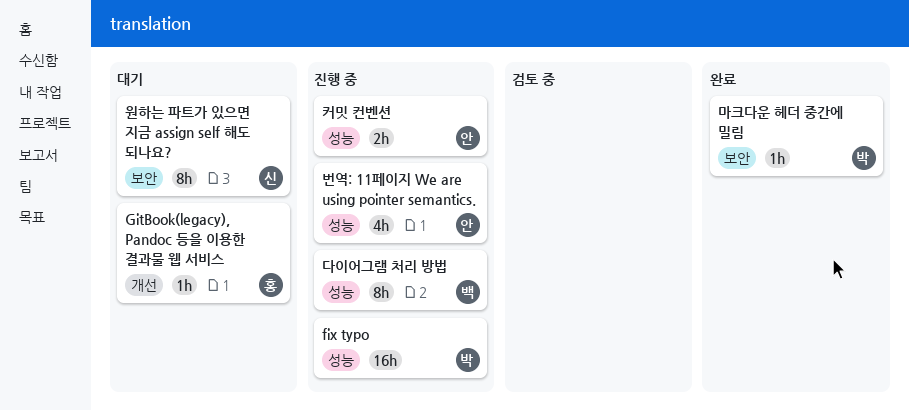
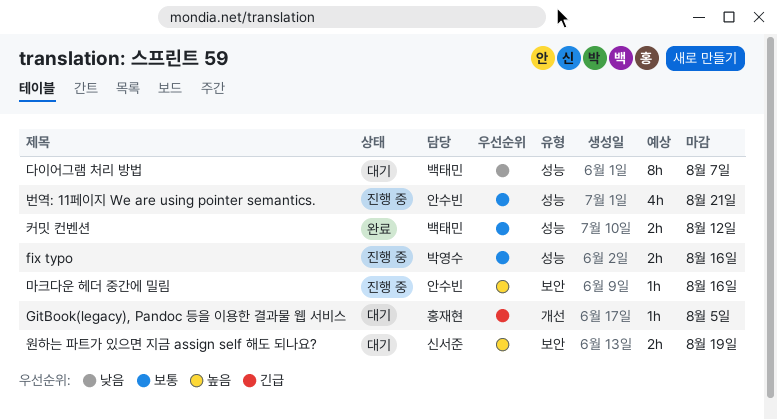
fix typo, estimate: 16h -> 2h
다이어그램 처리 방법, status: 진행 중 -> 대기
마크다운 헤더 중간에 밀림, status: 완료 -> 진행 중
마크다운 헤더 중간에 밀림, owner: 박영수 -> 안수빈
원하는 파트가 있으면 지금 assign self 해도 되나요?, estimate: 8h -> 2h
커밋 컨벤션, status: 진행 중 -> 완료
커밋 컨벤션, owner: 안수빈 -> 백태민

